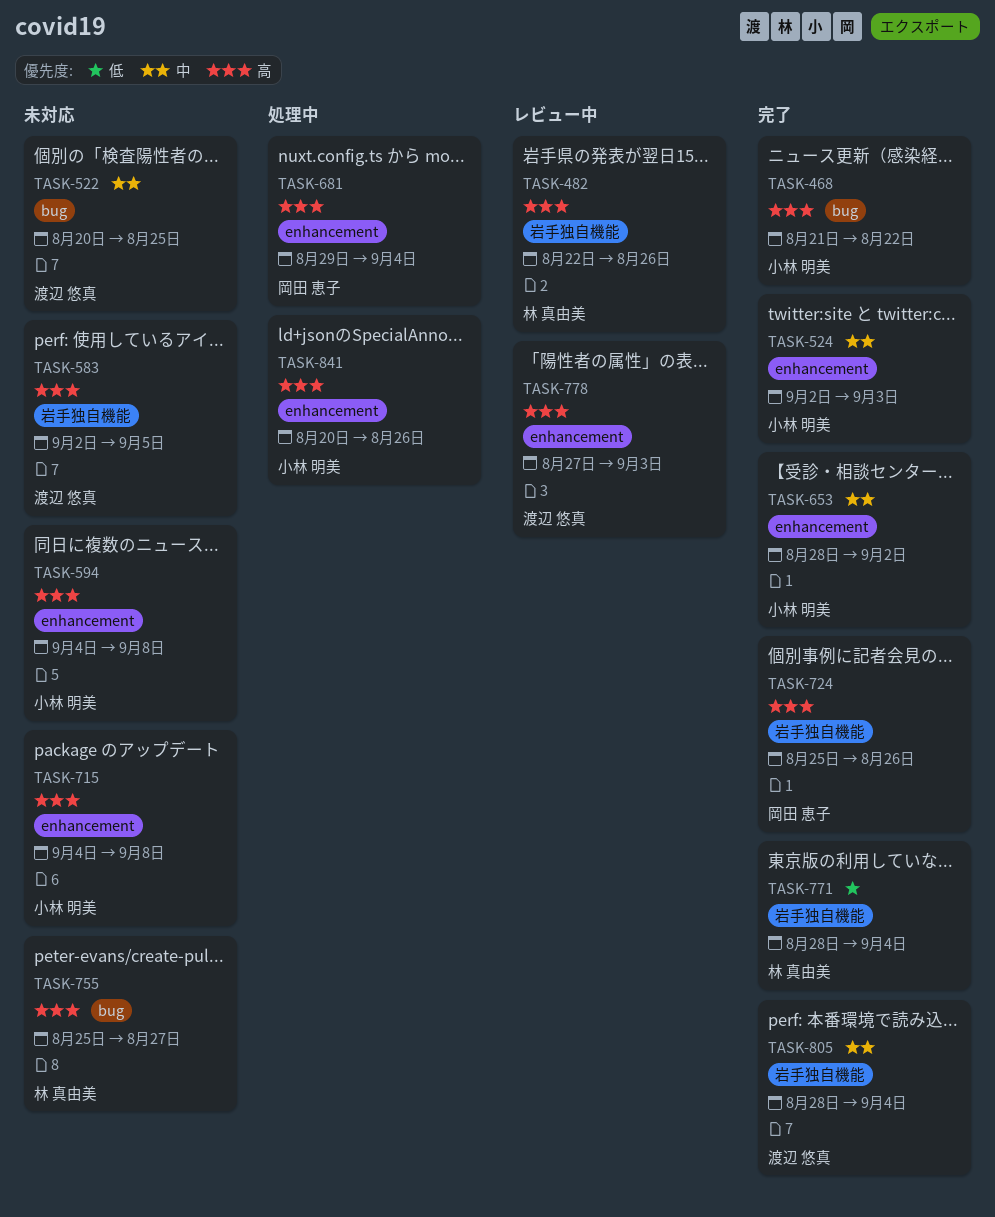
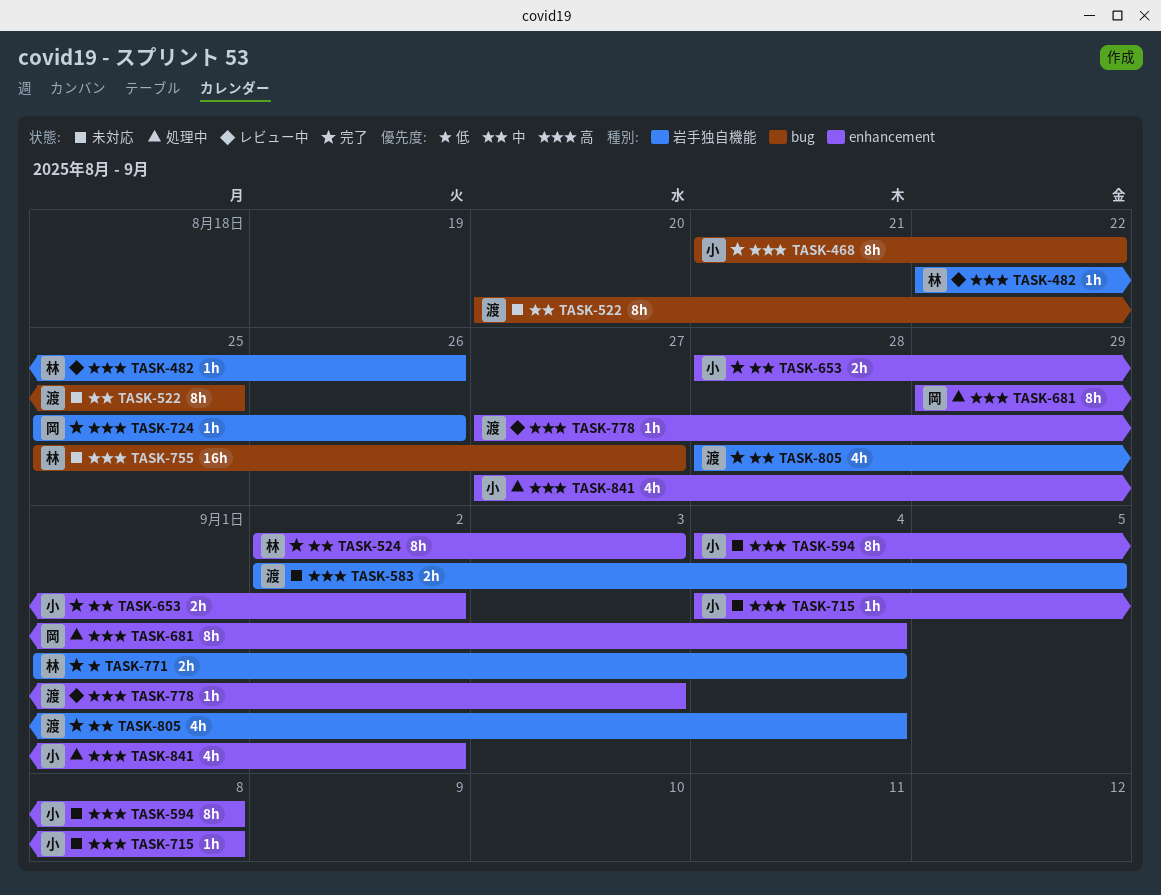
TASK-524, owner: 小林 明美 -> 林 真由美
TASK-771, start: Aug 28 -> Sep 1
TASK-841, start: Aug 20 -> Aug 27
TASK-841, due: Aug 26 -> Sep 2

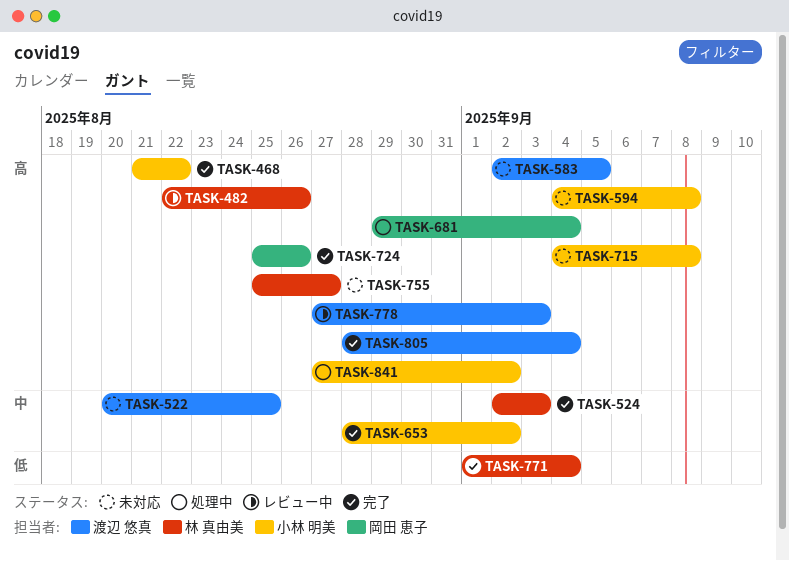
TASK-805, priority: 中 -> 高

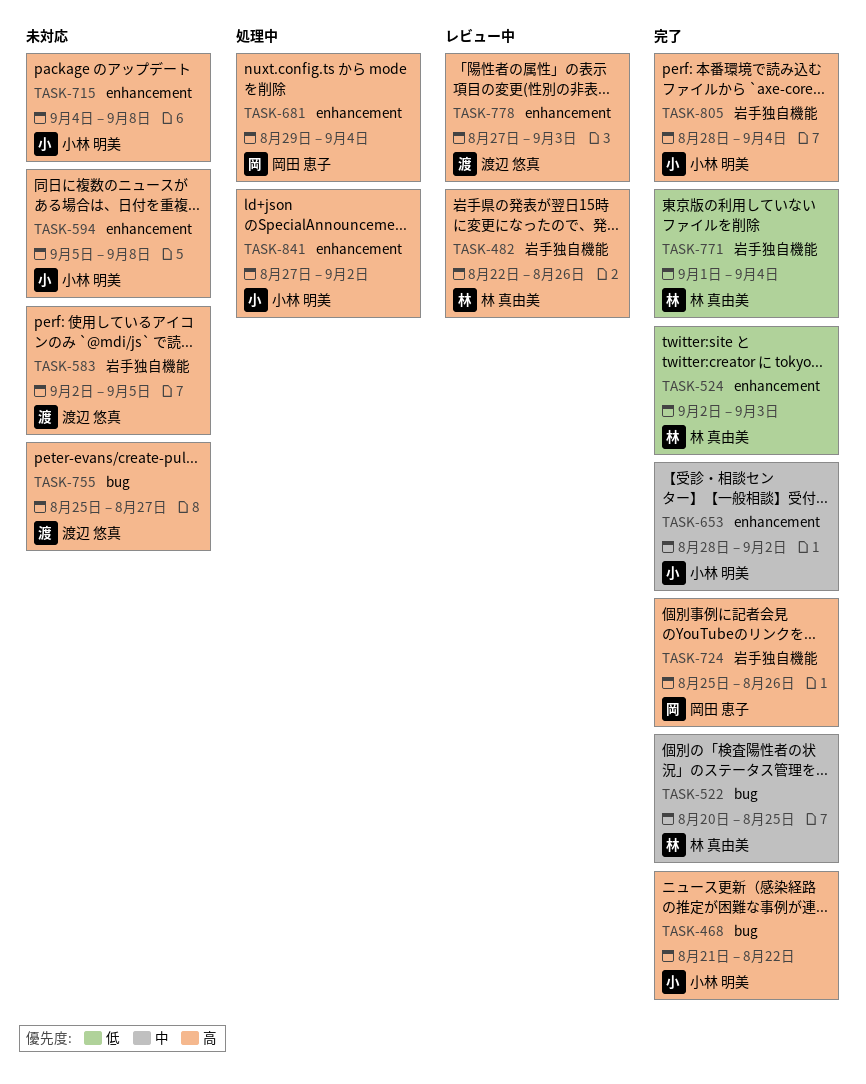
TASK-522, status: 未対応 -> 完了
TASK-522, owner: 渡辺 悠真 -> 林 真由美
TASK-524, priority: 中 -> 低
TASK-594, start: Sep 4 -> Sep 5
TASK-755, owner: 林 真由美 -> 渡辺 悠真
TASK-805, owner: 渡辺 悠真 -> 小林 明美

